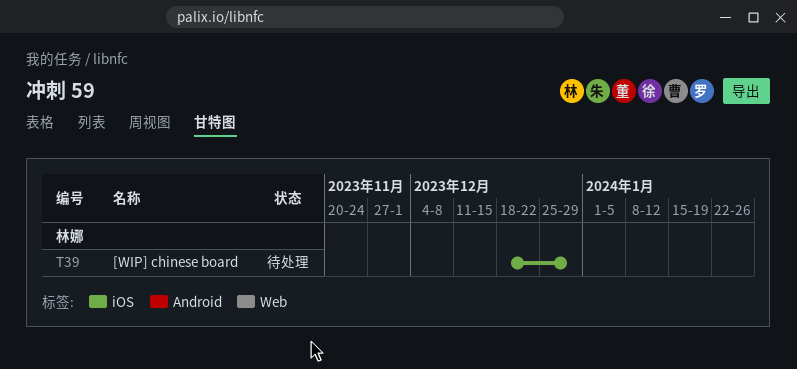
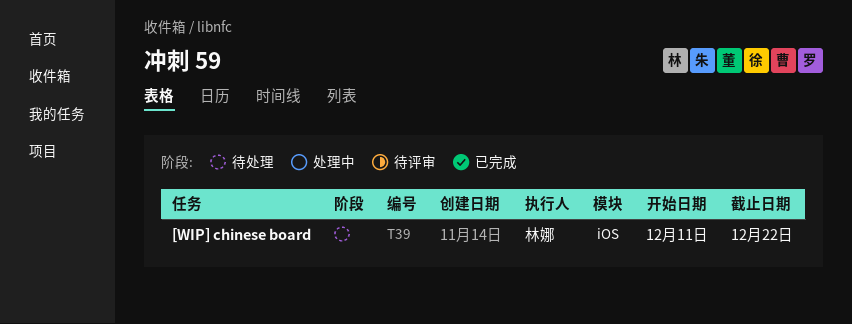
T39, start: Dec 18 -> Dec 11
T39, due: Dec 29 -> Dec 22

